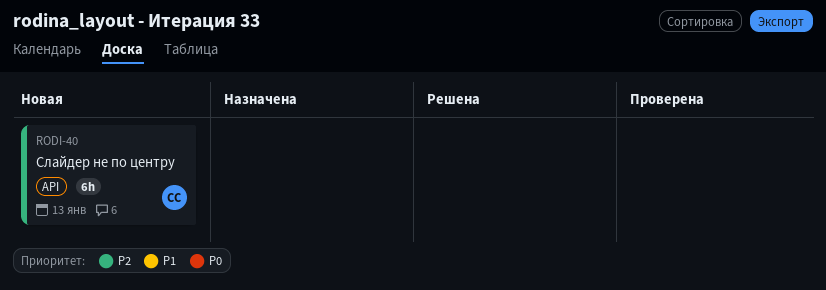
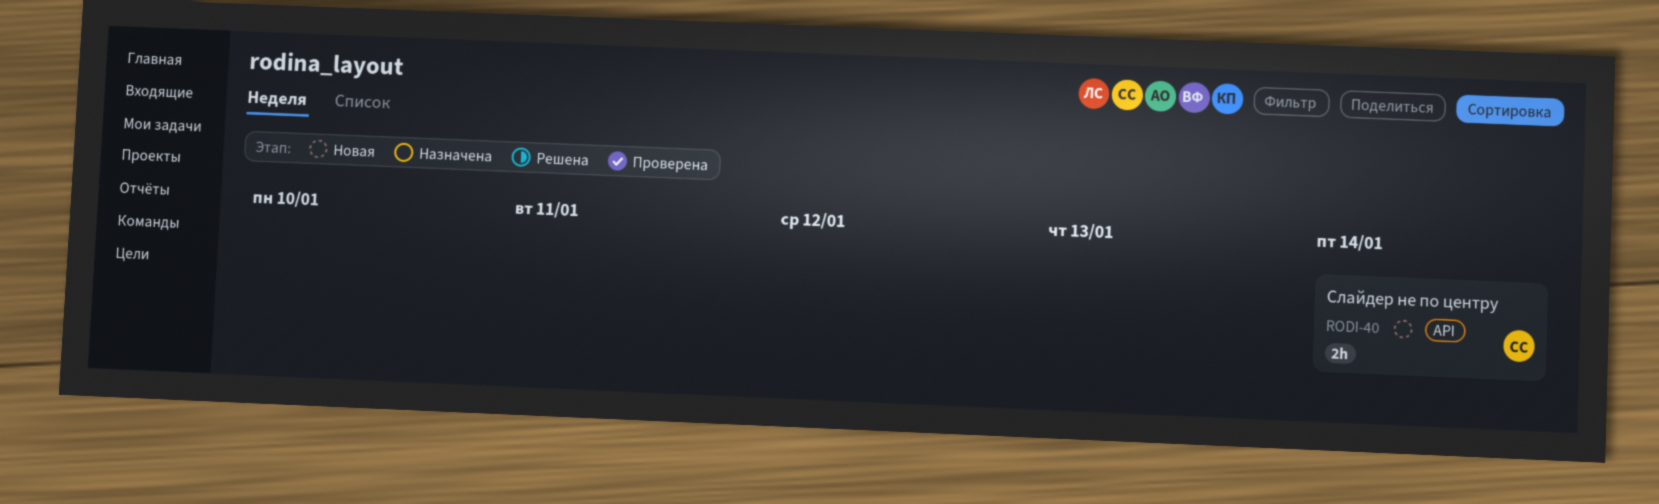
RODI-40, estimate: 6h -> 2h
RODI-40, due: Jan 13 -> Jan 14

